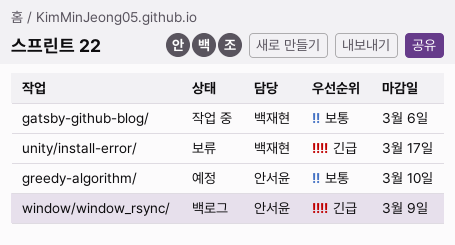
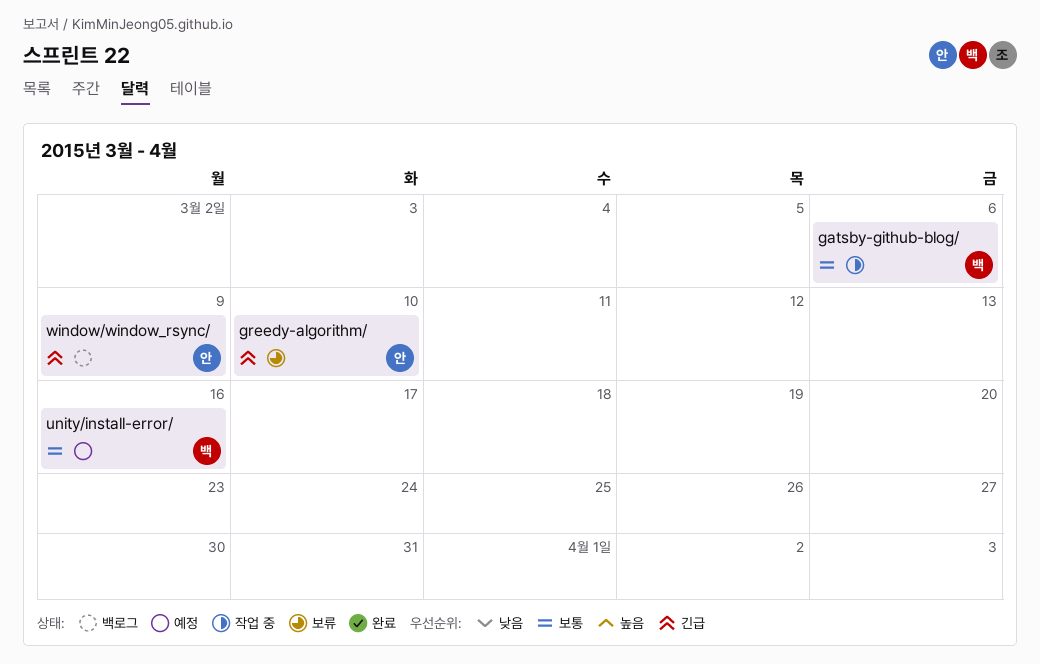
greedy-algorithm/, status: 예정 -> 보류
greedy-algorithm/, priority: 보통 -> 긴급
unity/install-error/, status: 보류 -> 예정
unity/install-error/, priority: 긴급 -> 보통
unity/install-error/, due: Mar 17 -> Mar 16

